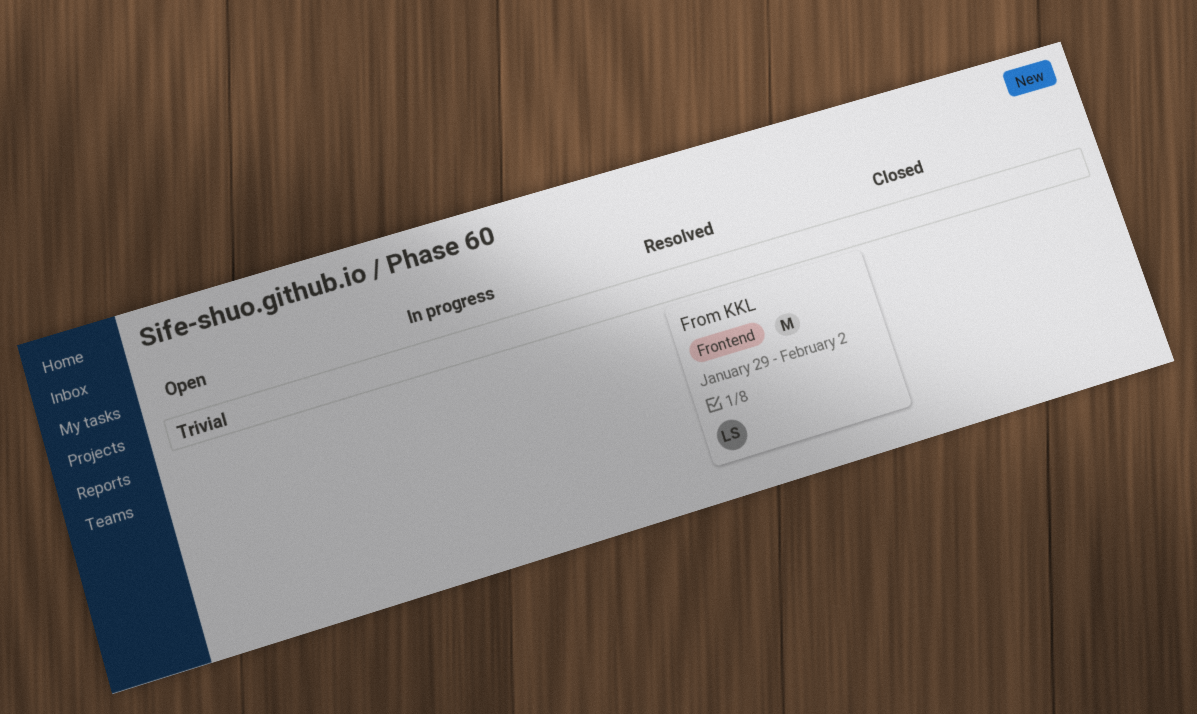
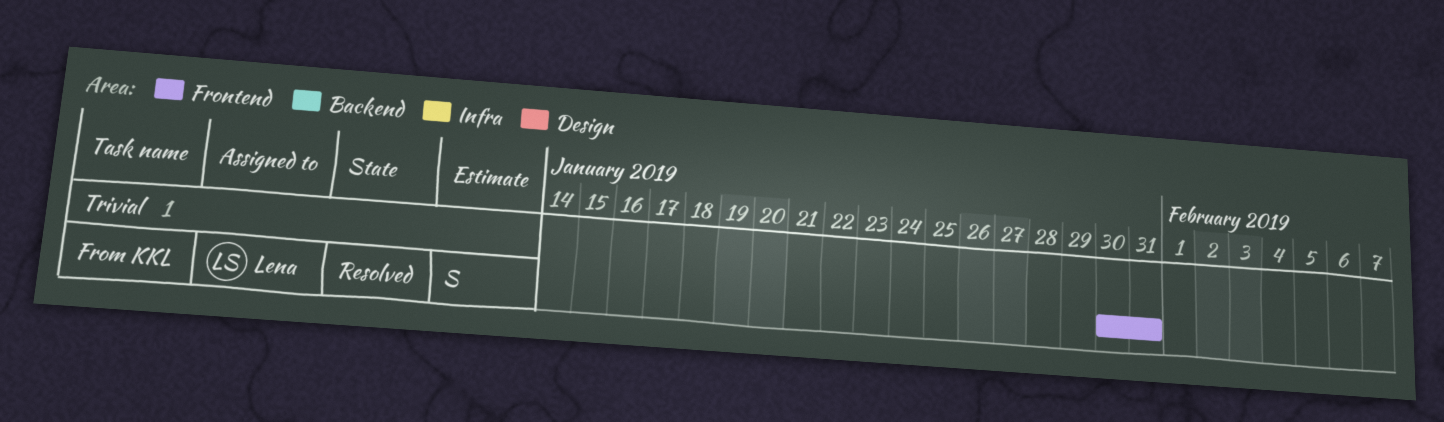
From KKL, estimate: M -> S
From KKL, start: Jan 29 -> Jan 30
From KKL, due: Feb 2 -> Jan 31

